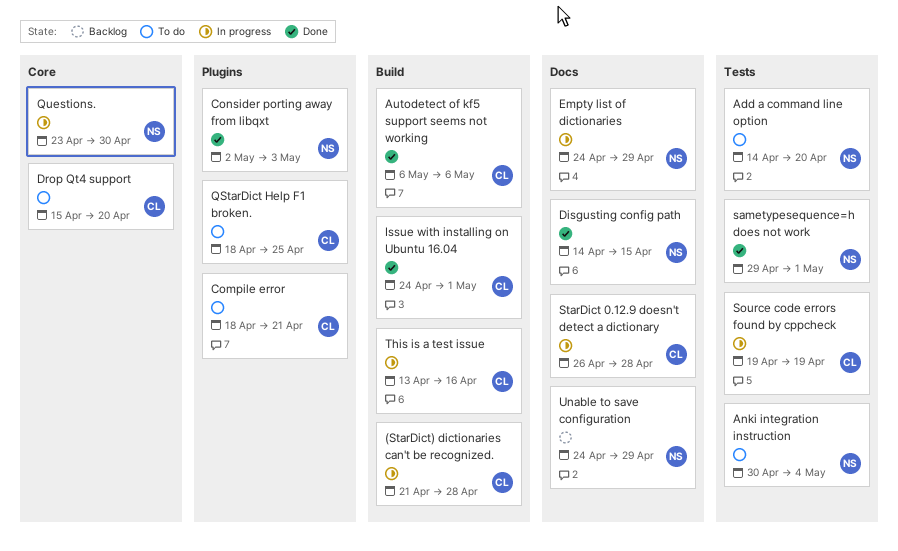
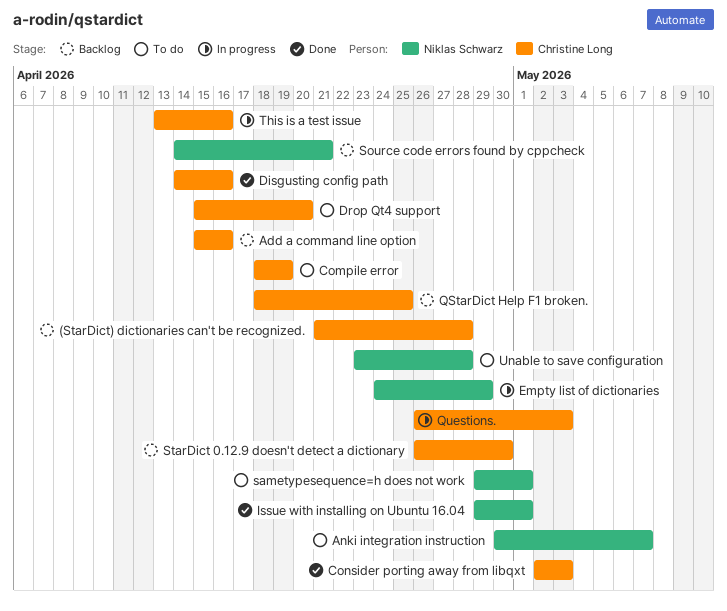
(StarDict) dictionaries can't be recognized., status: In progress -> Backlog
Add a command line option, status: To do -> Backlog
Add a command line option, owner: Niklas Schwarz -> Christine Long
Add a command line option, start: Apr 14 -> Apr 15
Add a command line option, due: Apr 20 -> Apr 16
Anki integration instruction, due: May 4 -> May 7
Autodetect of kf5 support seems not working: present -> none
Compile error, due: Apr 21 -> Apr 19
Consider porting away from libqxt, owner: Niklas Schwarz -> Christine Long
Disgusting config path, owner: Niklas Schwarz -> Christine Long
Disgusting config path, due: Apr 15 -> Apr 16
Issue with installing on Ubuntu 16.04, owner: Christine Long -> Niklas Schwarz
Issue with installing on Ubuntu 16.04, start: Apr 24 -> Apr 29
QStarDict Help F1 broken., status: To do -> Backlog
Questions., owner: Niklas Schwarz -> Christine Long
Questions., start: Apr 23 -> Apr 26
Questions., due: Apr 30 -> May 3
sametypesequence=h does not work, status: Done -> To do
Source code errors found by cppcheck, status: In progress -> Backlog
Source code errors found by cppcheck, owner: Christine Long -> Niklas Schwarz
Source code errors found by cppcheck, start: Apr 19 -> Apr 14
Source code errors found by cppcheck, due: Apr 19 -> Apr 21
StarDict 0.12.9 doesn't detect a dictionary, status: In progress -> Backlog
StarDict 0.12.9 doesn't detect a dictionary, due: Apr 28 -> Apr 30
Unable to save configuration, status: Backlog -> To do
Unable to save configuration, start: Apr 24 -> Apr 23
Unable to save configuration, due: Apr 29 -> Apr 28

